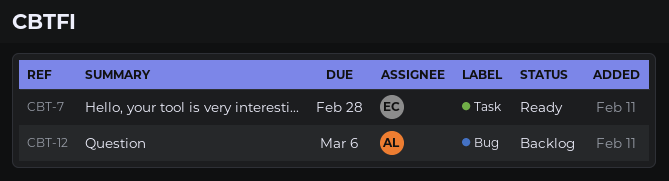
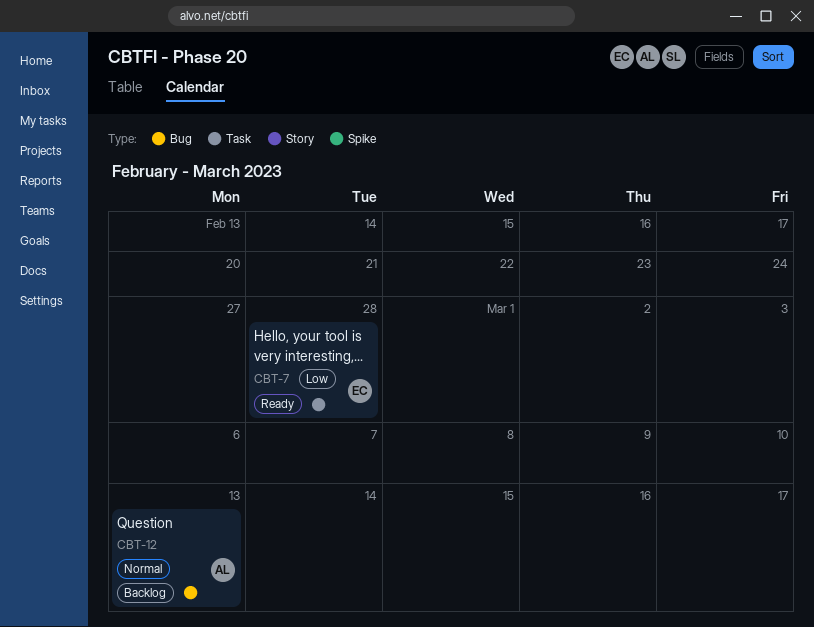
CBT-12, due: Mar 6 -> Mar 13

